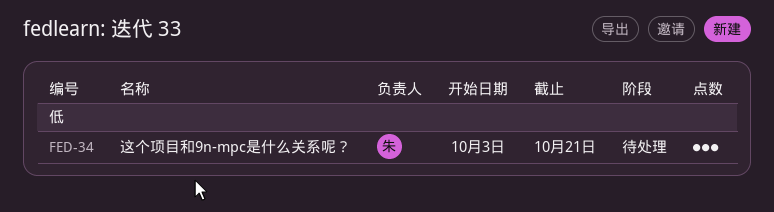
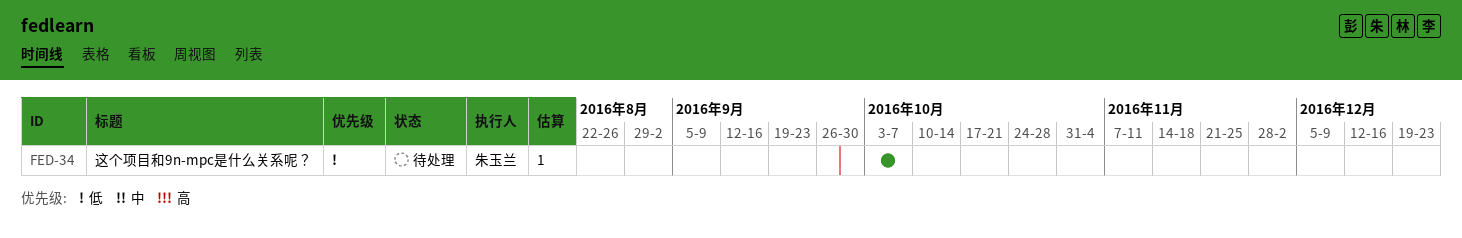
FED-34, estimate: 3 -> 1
FED-34, due: Oct 21 -> Oct 7

